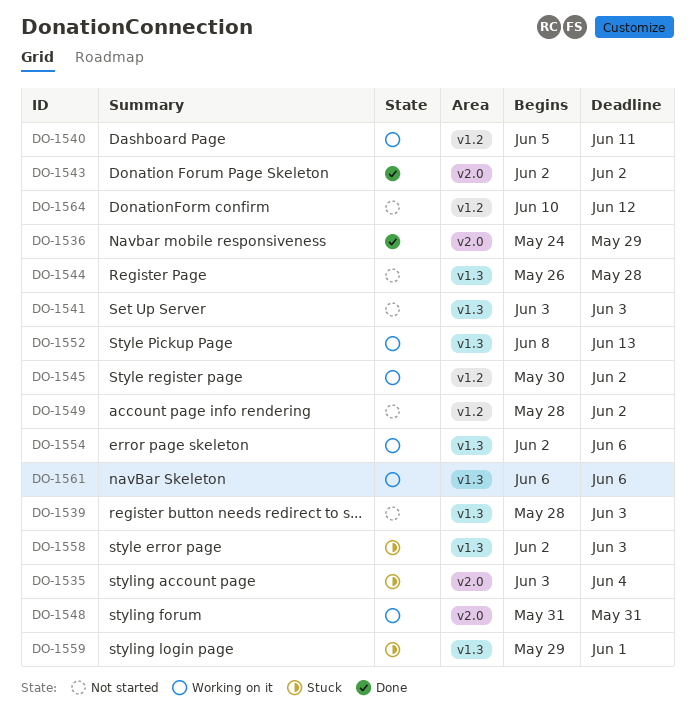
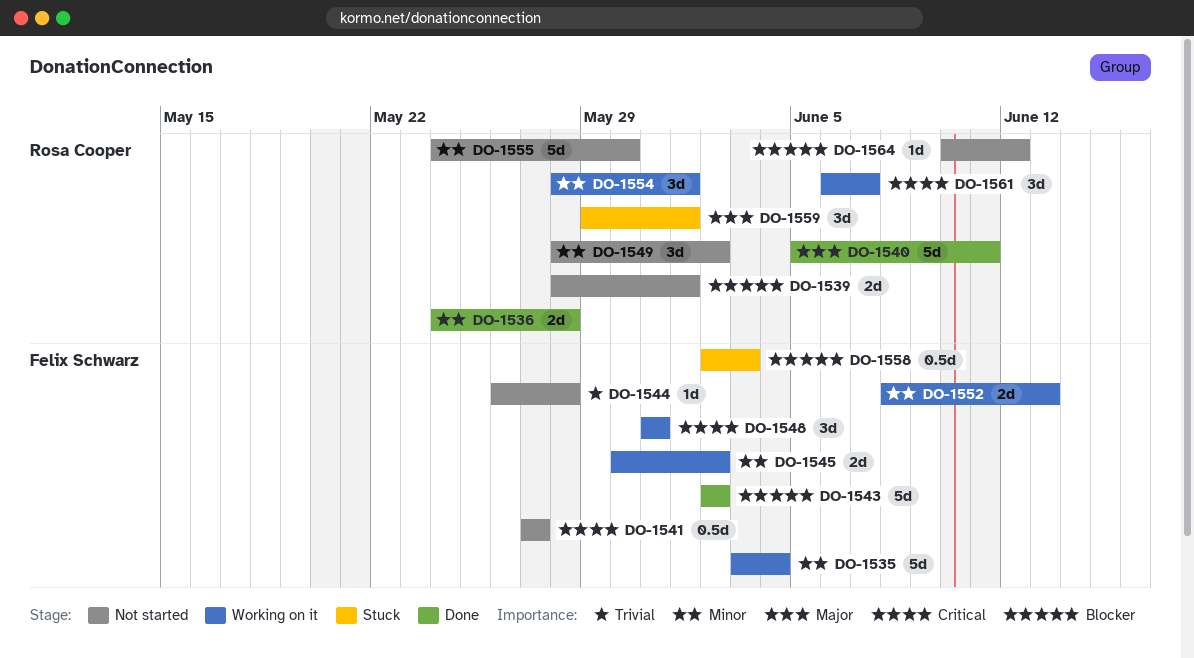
DO-1535, status: Stuck -> Working on it
DO-1536, due: May 29 -> May 28
DO-1539, due: Jun 3 -> Jun 1
DO-1540, status: Working on it -> Done
DO-1541, start: Jun 3 -> May 27
DO-1541, due: Jun 3 -> May 27
DO-1554, start: Jun 2 -> May 28
DO-1554, due: Jun 6 -> Jun 1
DO-1555: none -> present
DO-1561, due: Jun 6 -> Jun 7

